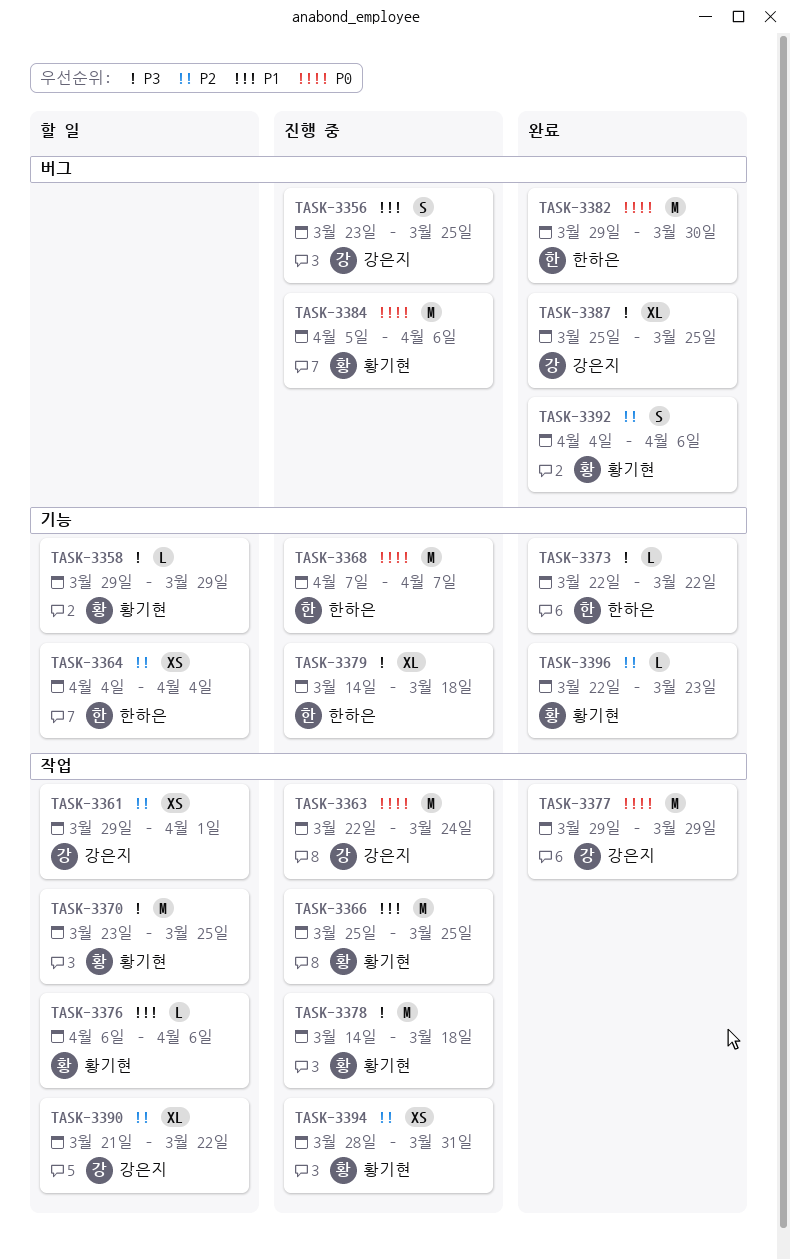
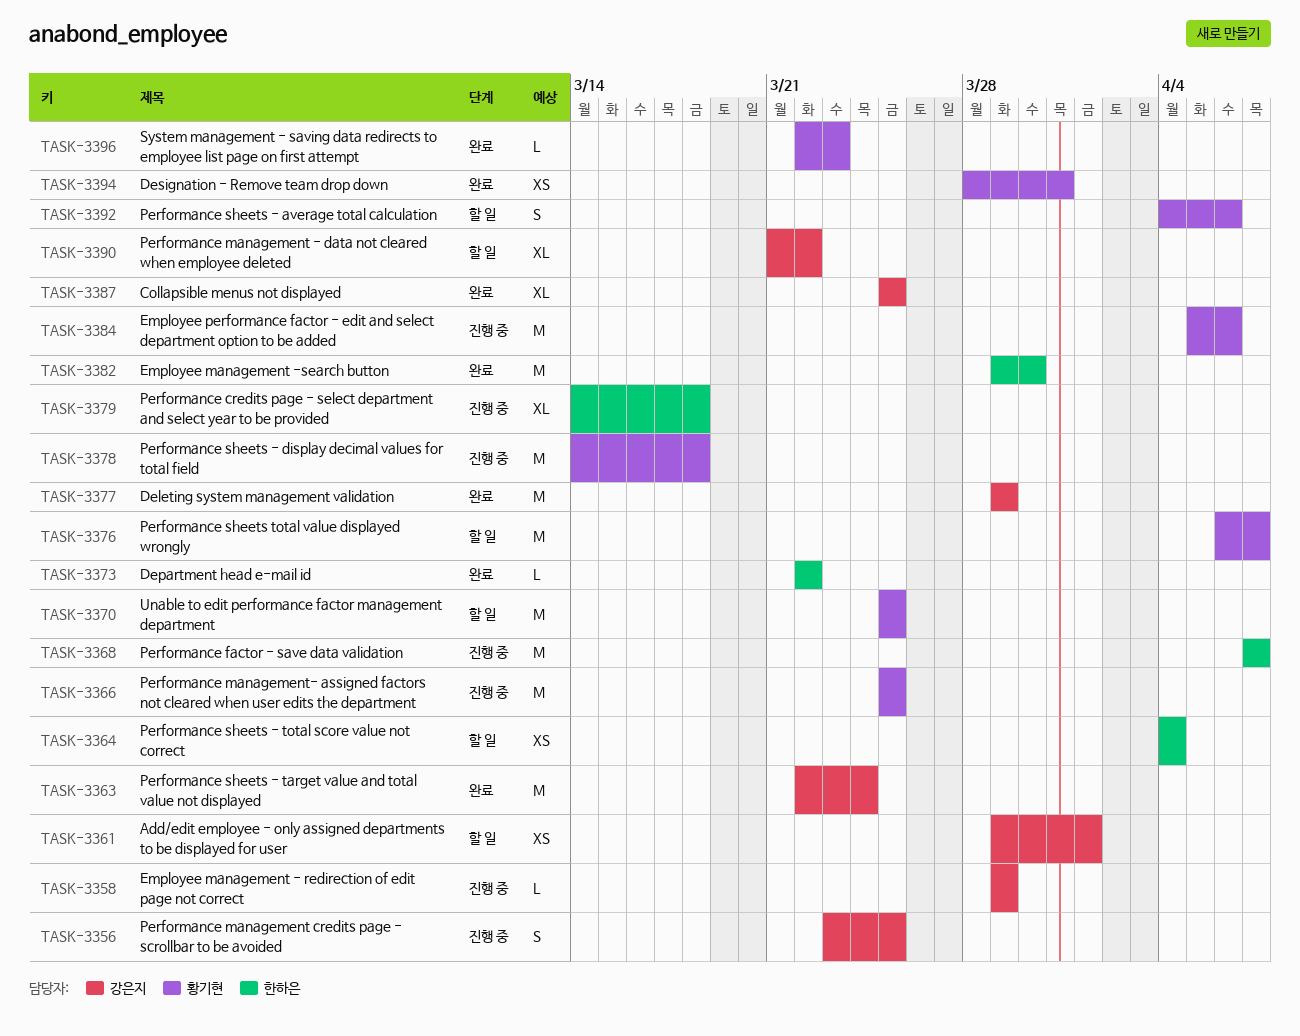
TASK-3358, status: 할 일 -> 진행 중
TASK-3358, owner: 황기현 -> 강은지
TASK-3363, status: 진행 중 -> 완료
TASK-3370, start: Mar 23 -> Mar 25
TASK-3376, estimate: L -> M
TASK-3376, due: Apr 6 -> Apr 7
TASK-3392, status: 완료 -> 할 일
TASK-3394, status: 진행 중 -> 완료

